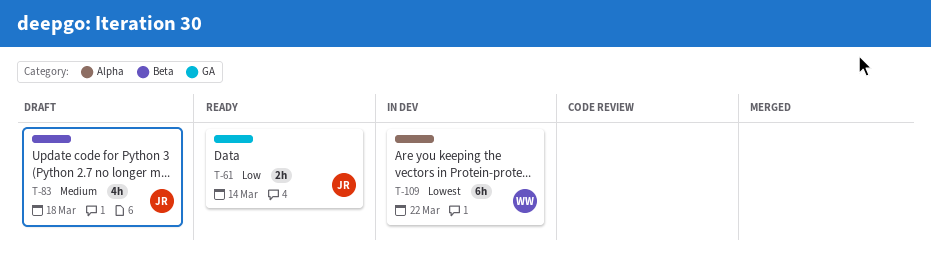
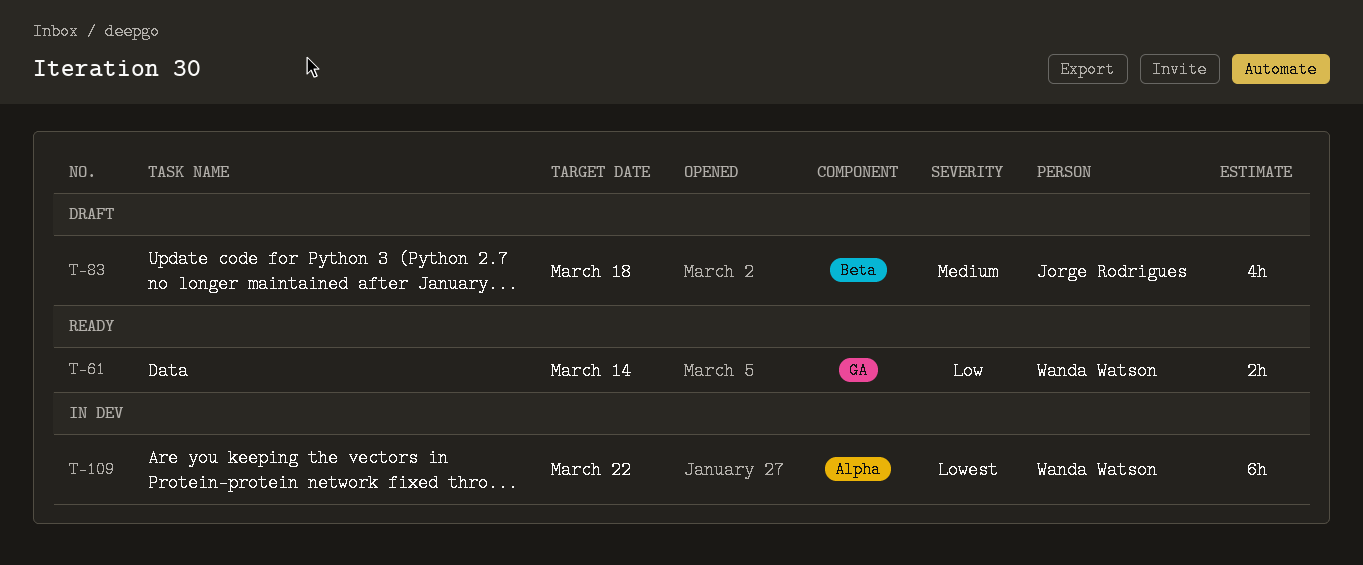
T-61, owner: Jorge Rodrigues -> Wanda Watson

